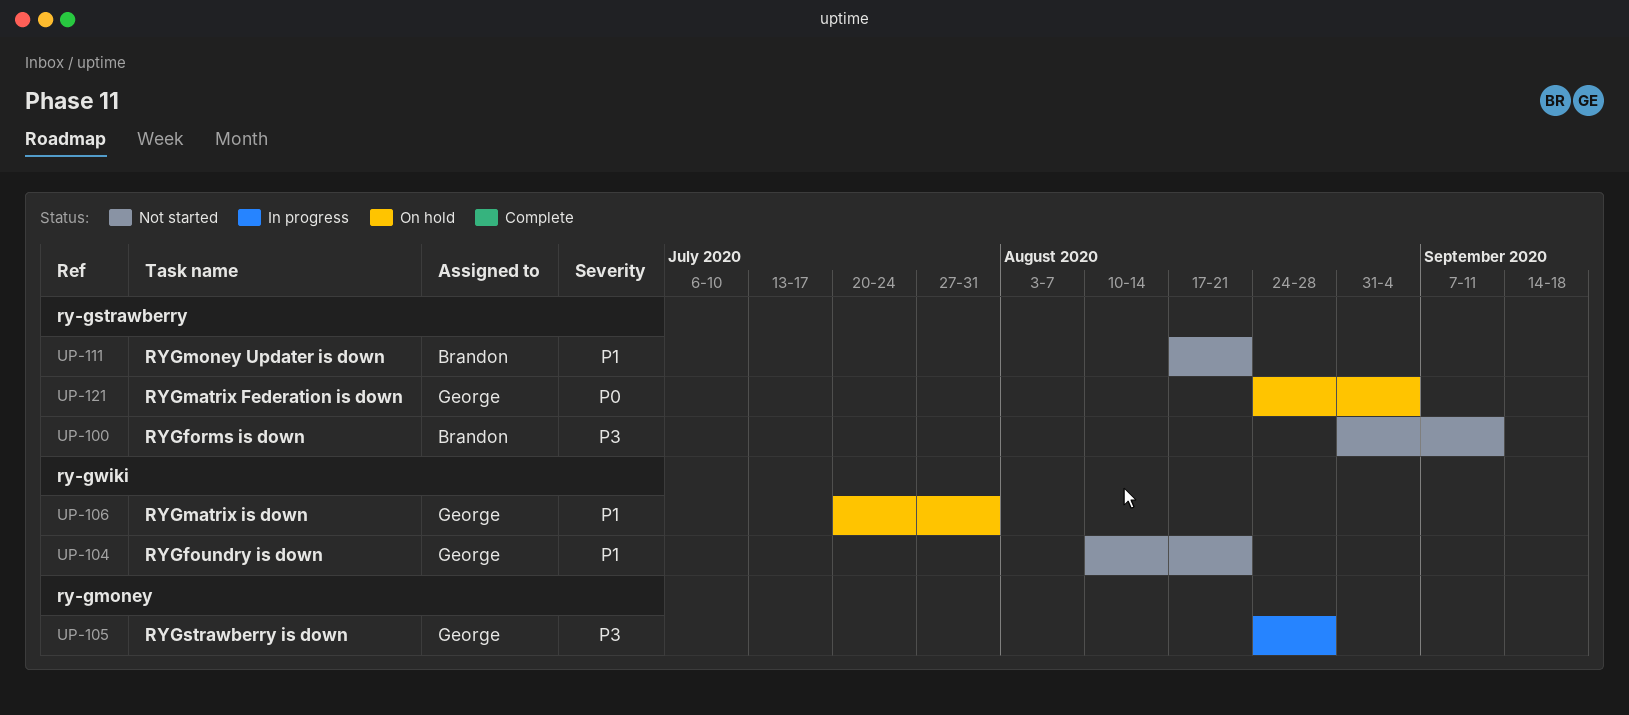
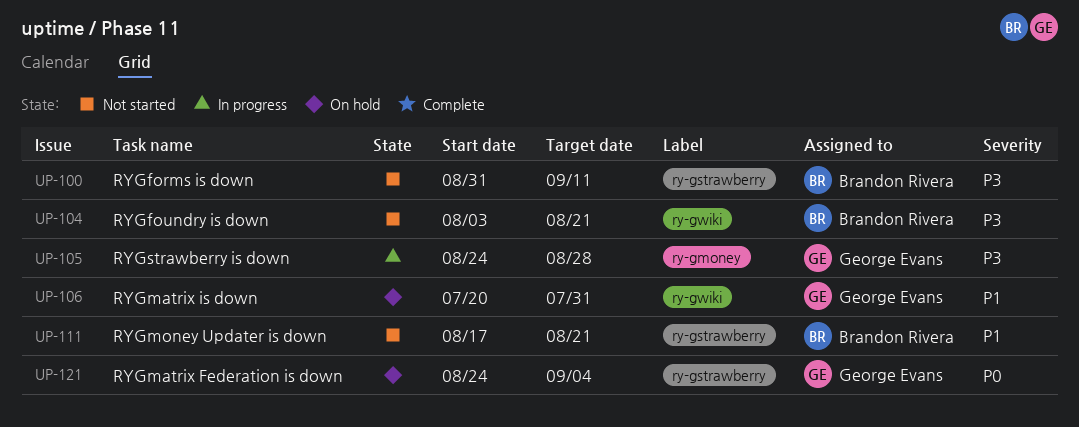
UP-104, owner: George Evans -> Brandon Rivera
UP-104, priority: P1 -> P3
UP-104, start: Aug 10 -> Aug 3

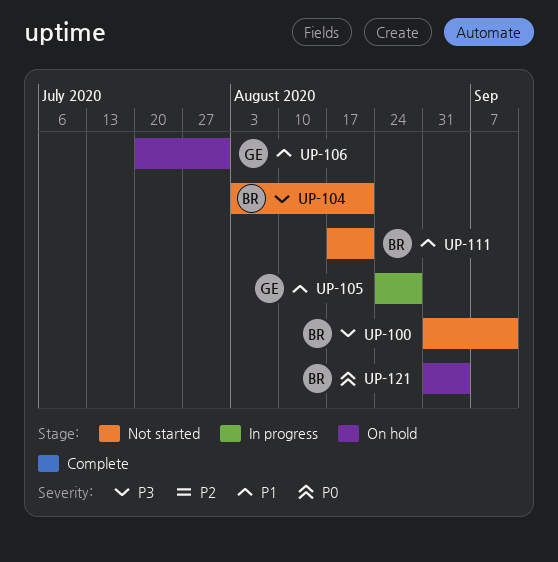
UP-105, priority: P3 -> P1
UP-121, owner: George Evans -> Brandon Rivera
UP-121, start: Aug 24 -> Aug 31

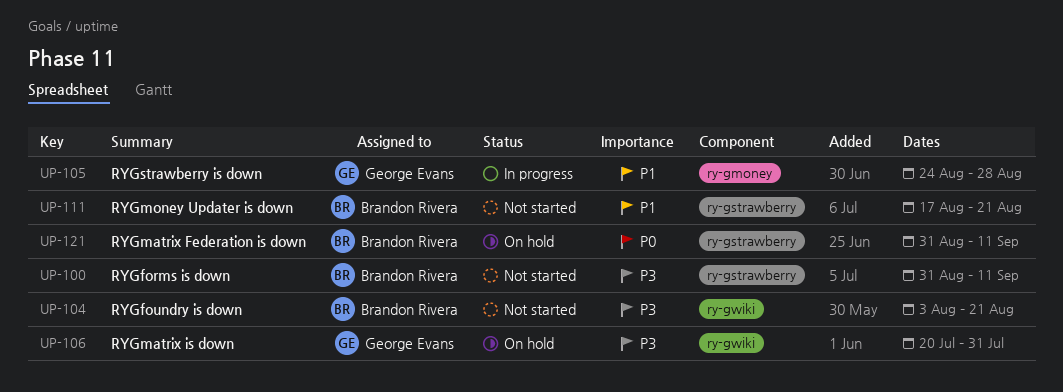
UP-106, priority: P1 -> P3
UP-121, due: Sep 4 -> Sep 11

